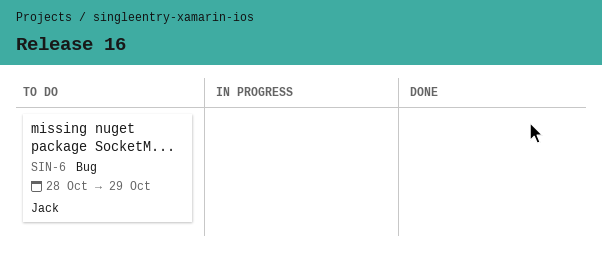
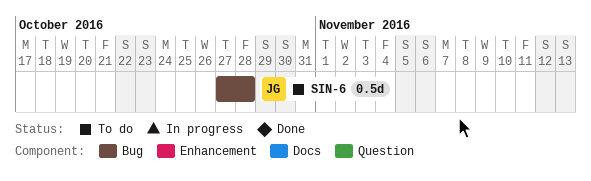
SIN-6, start: Oct 28 -> Oct 27
SIN-6, due: Oct 29 -> Oct 28

